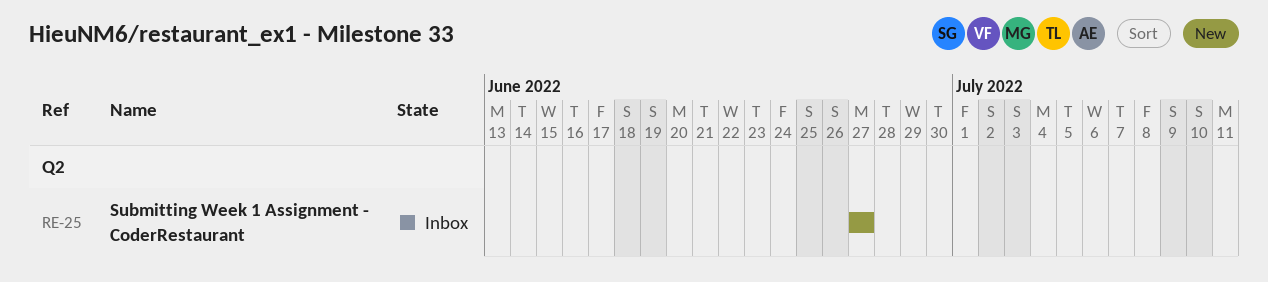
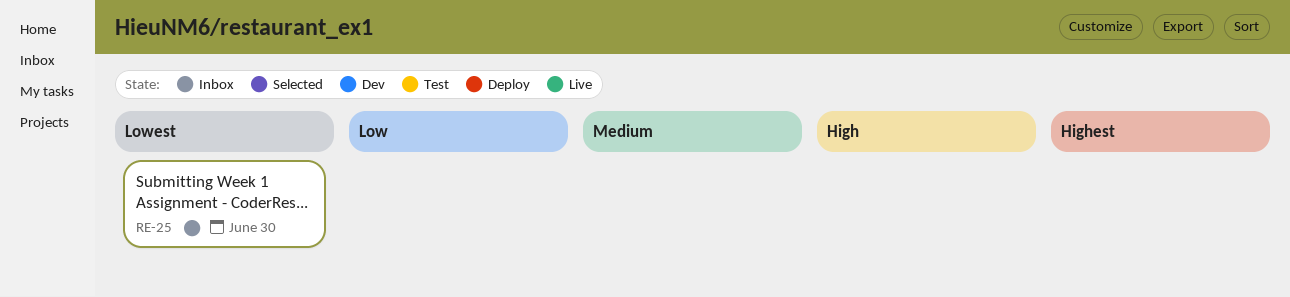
RE-25, due: Jun 27 -> Jun 30

